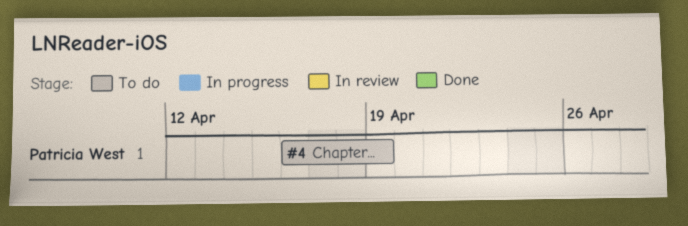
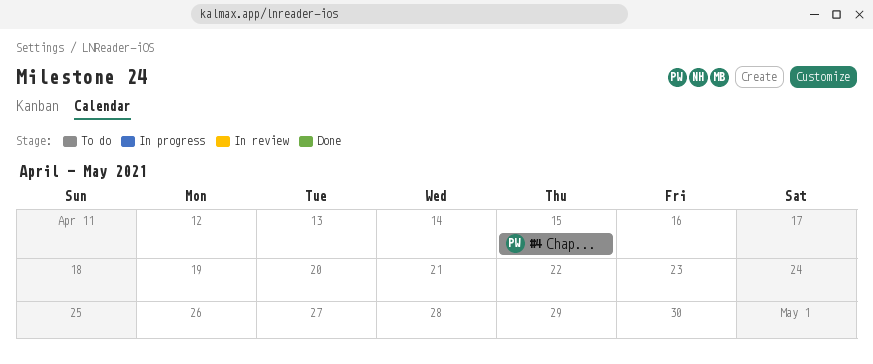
#4, start: Apr 16 -> Apr 15
#4, due: Apr 19 -> Apr 15

